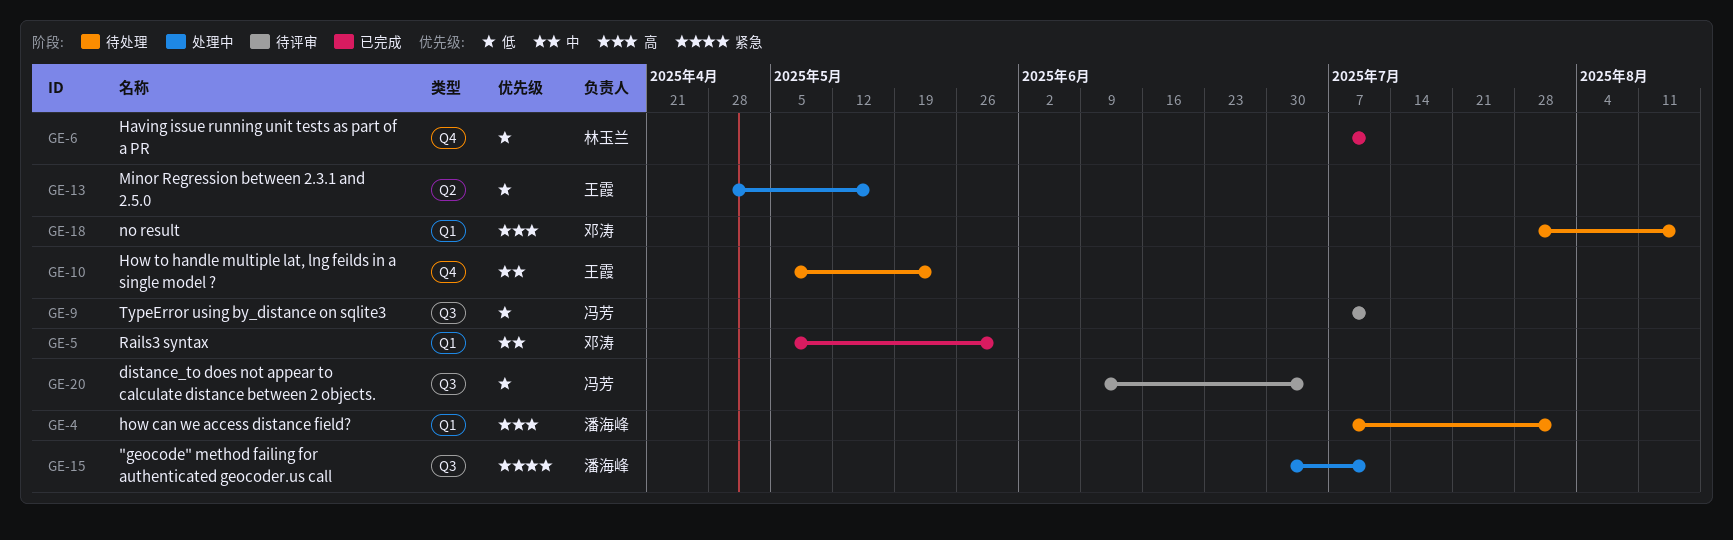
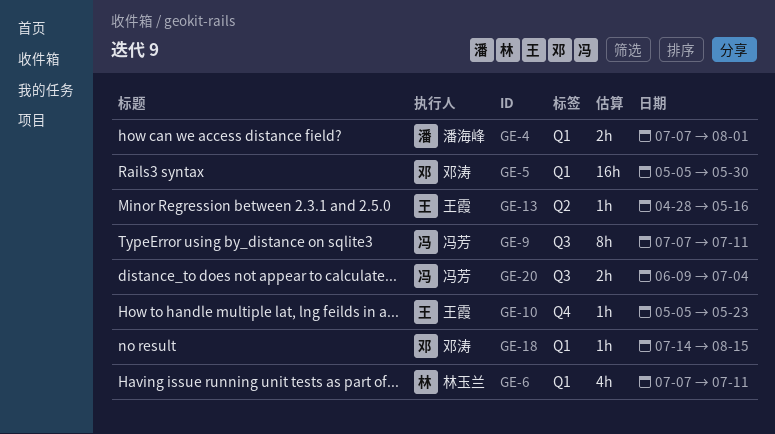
GE-6, label: Q4 -> Q1
GE-15: present -> none
GE-18, start: Jul 28 -> Jul 14

